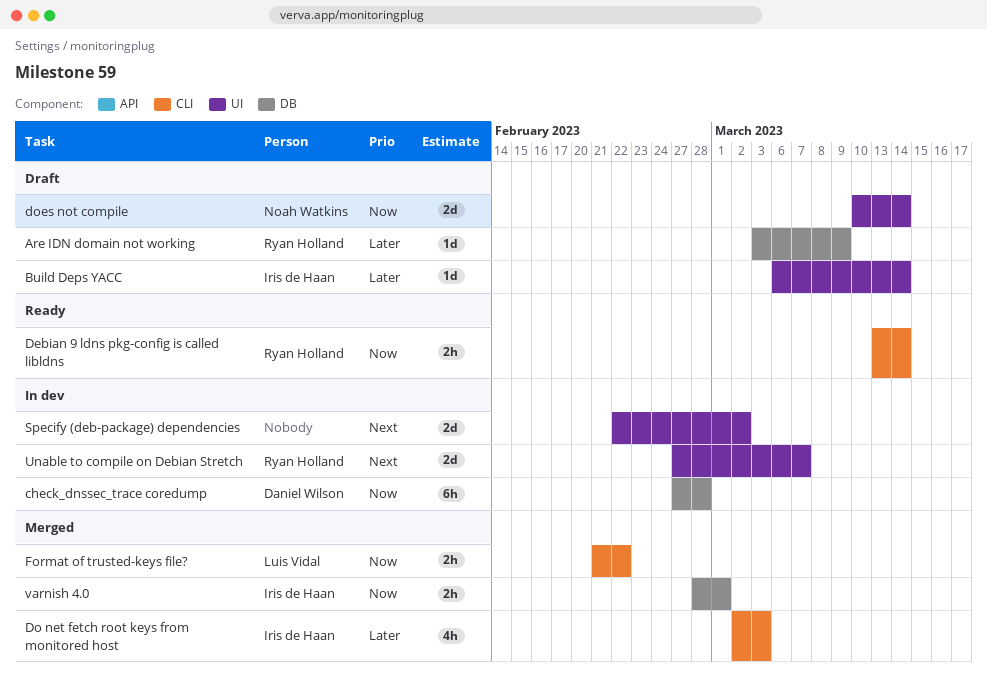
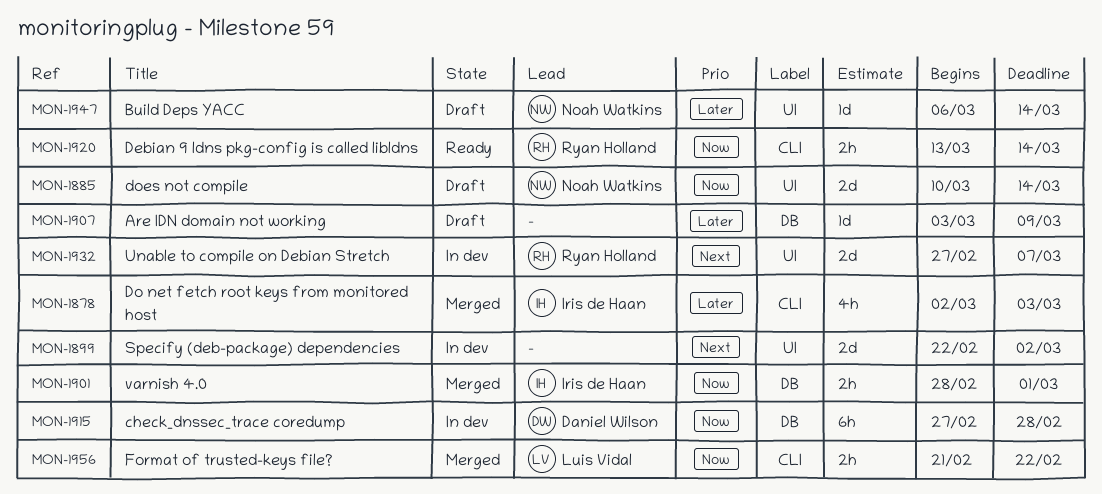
Are IDN domain not working, owner: Ryan Holland -> none
Build Deps YACC, owner: Iris de Haan -> Noah Watkins

